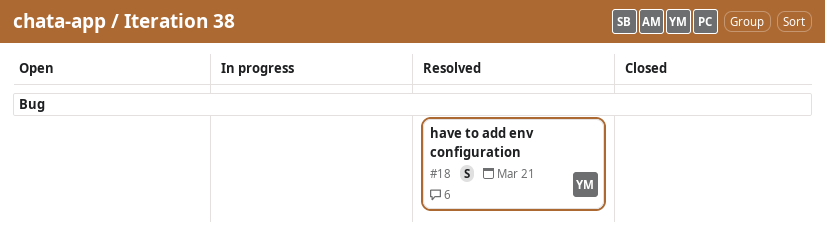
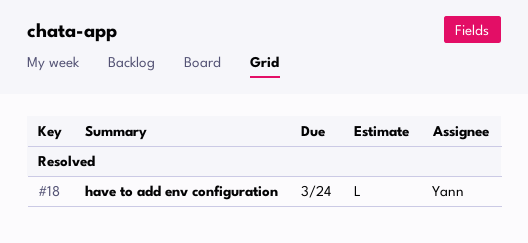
#18, estimate: S -> L
#18, due: Mar 21 -> Mar 24

